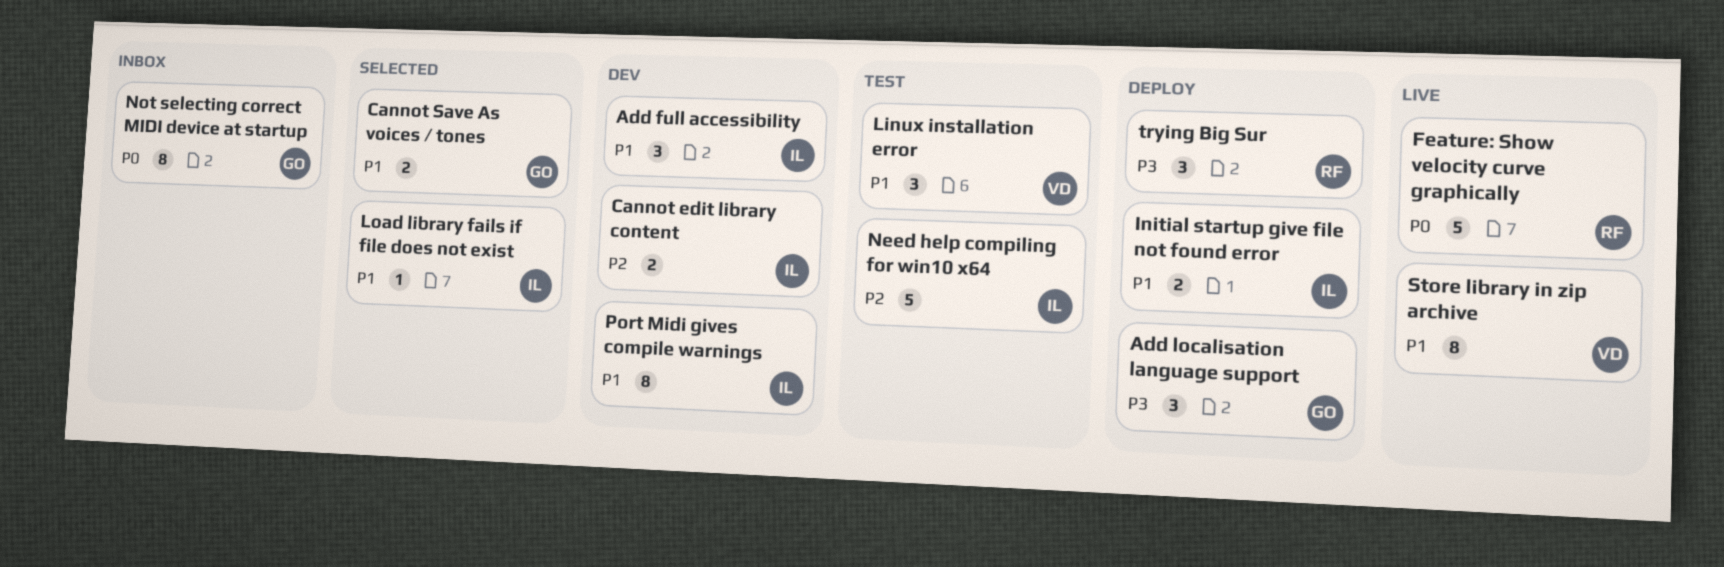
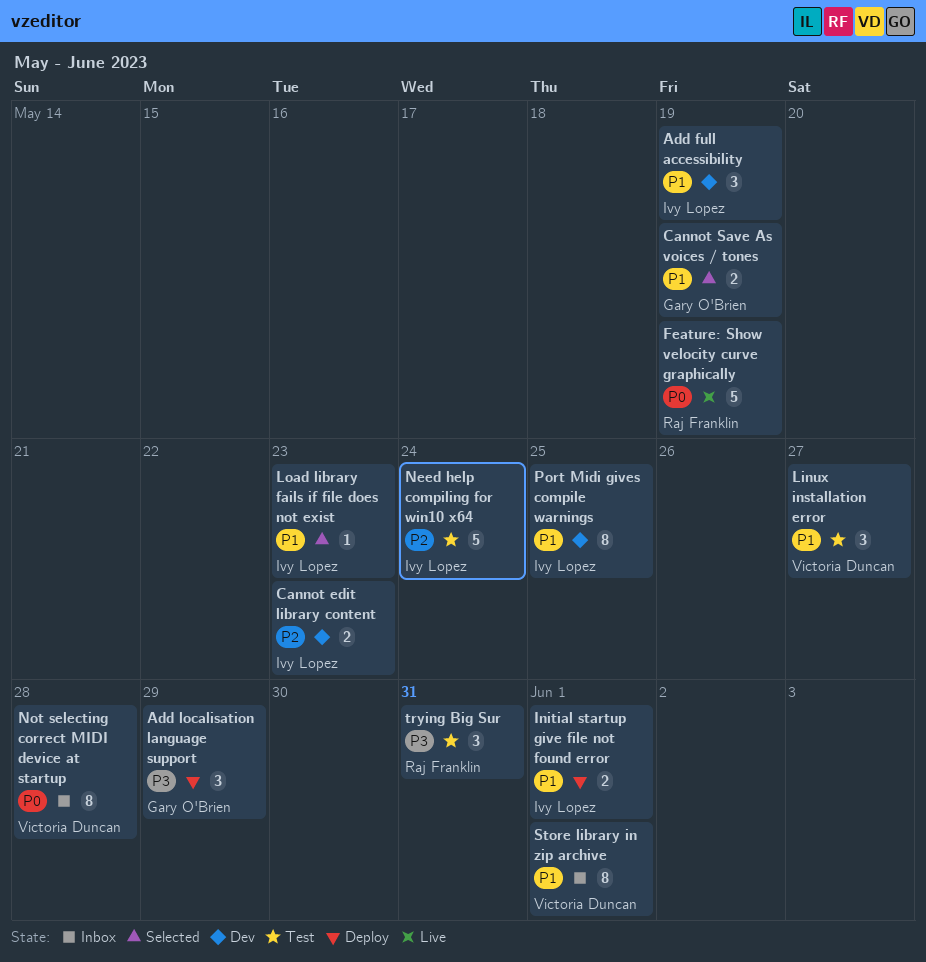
Not selecting correct MIDI device at startup, owner: Gary O'Brien -> Victoria Duncan
Store library in zip archive, status: Live -> Inbox
trying Big Sur, status: Deploy -> Test

